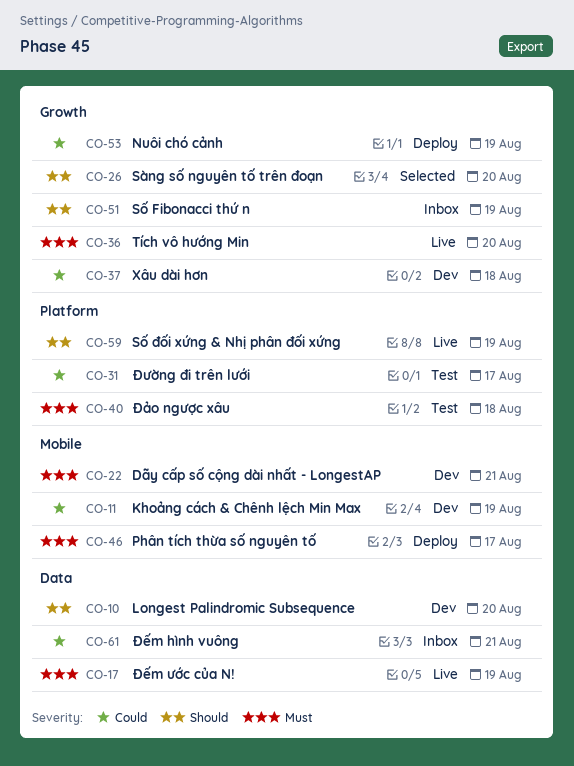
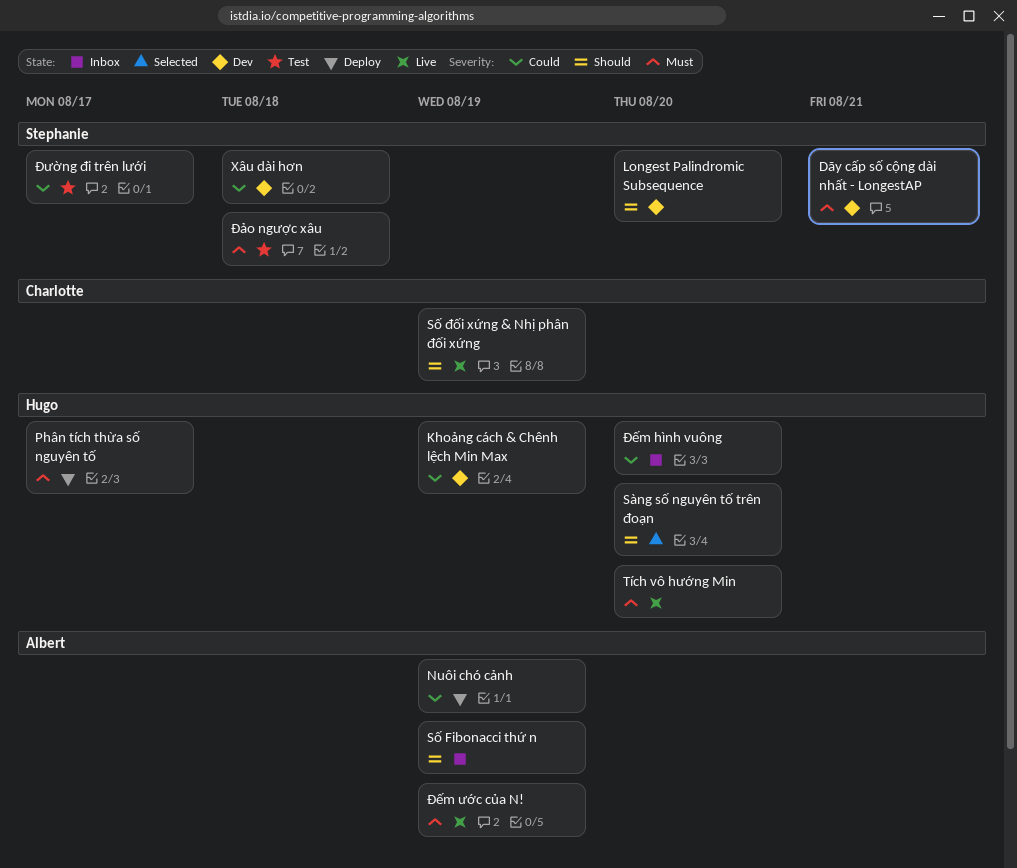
Đếm hình vuông, due: Aug 21 -> Aug 20

